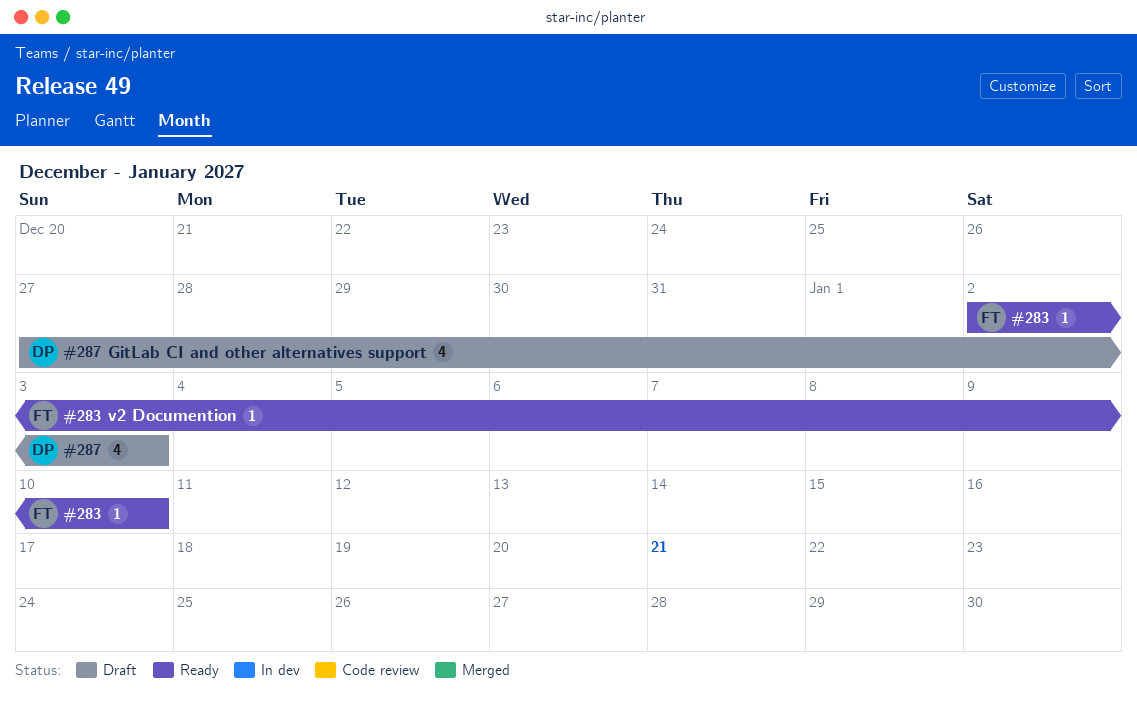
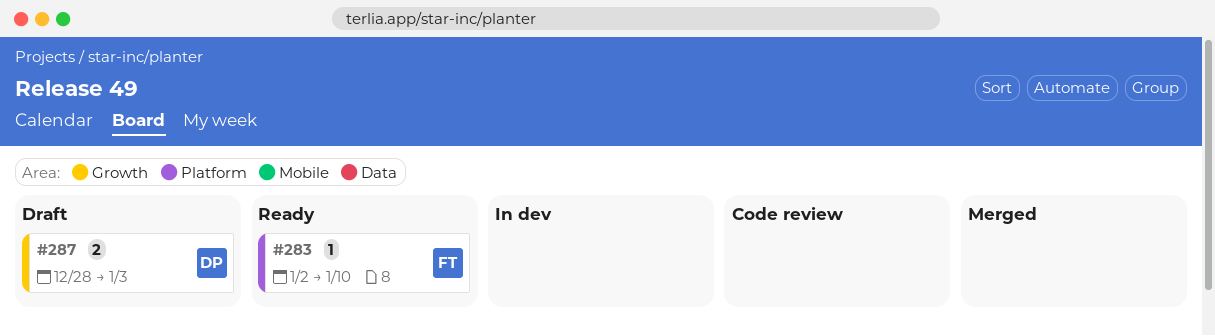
#287, estimate: 4 -> 2
#287, start: Dec 27 -> Dec 28

